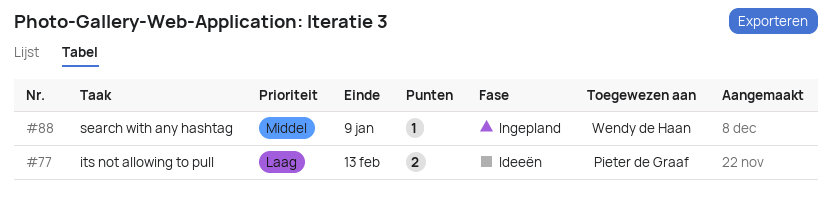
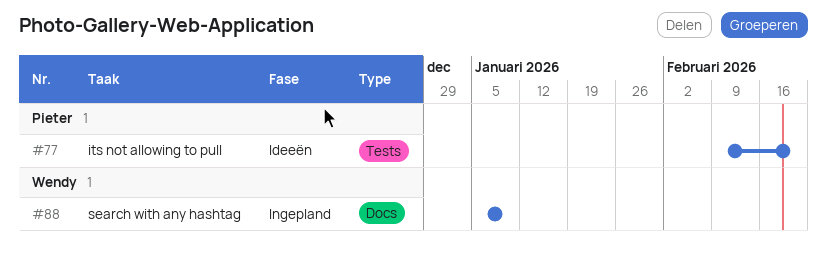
#77, due: Feb 13 -> Feb 20

